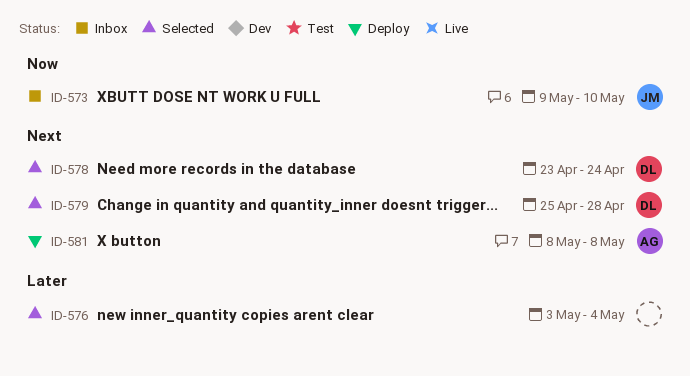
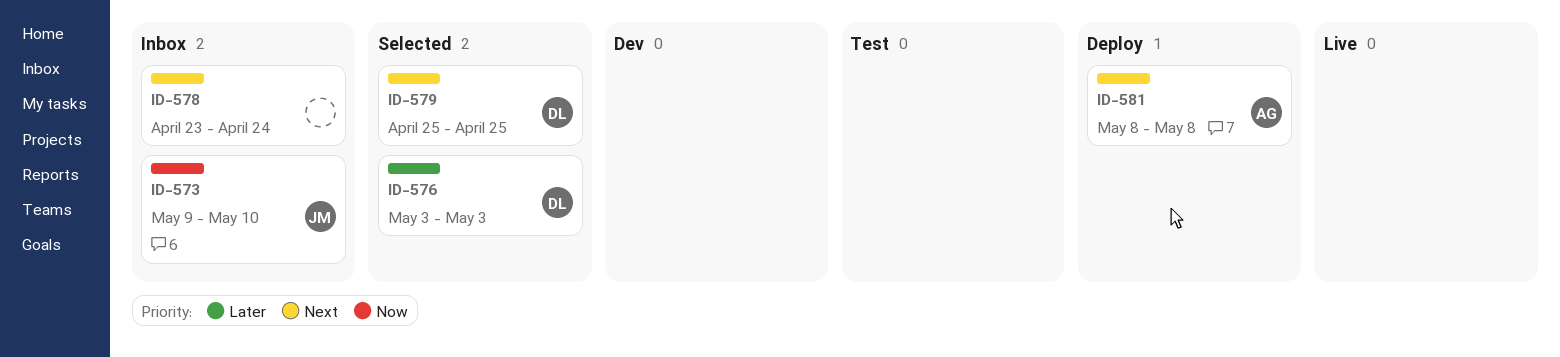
ID-576, owner: none -> DL
ID-576, due: May 4 -> May 3
ID-578, status: Selected -> Inbox
ID-578, owner: DL -> none
ID-579, due: Apr 28 -> Apr 25

